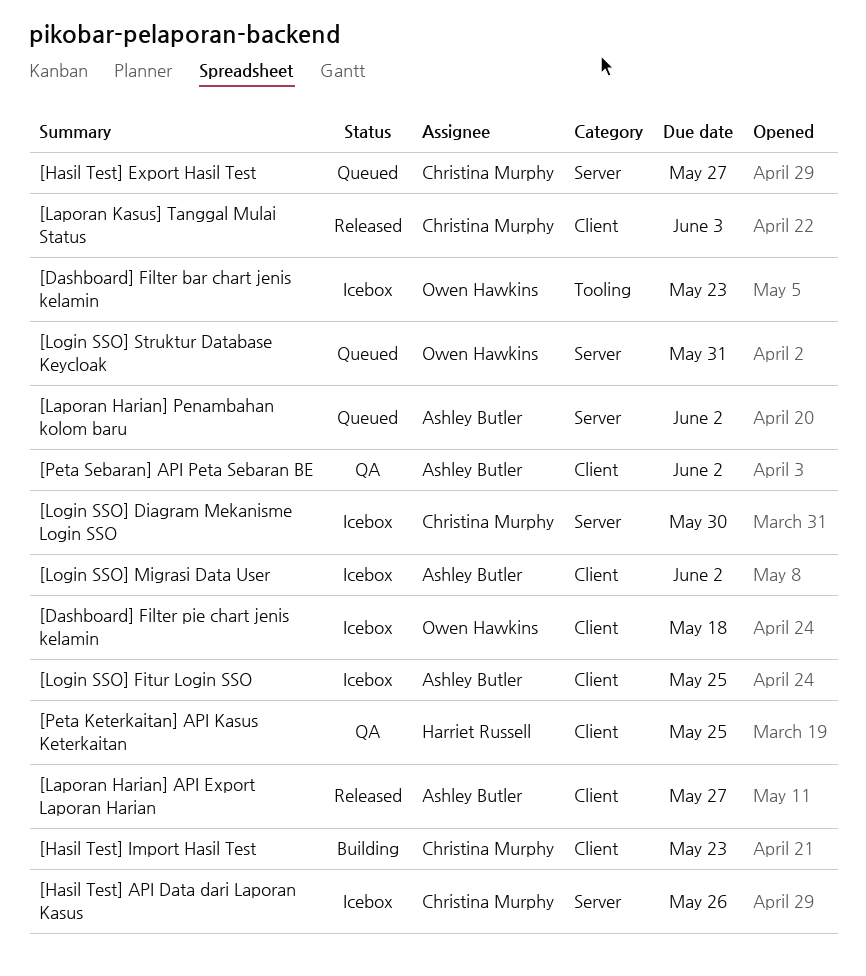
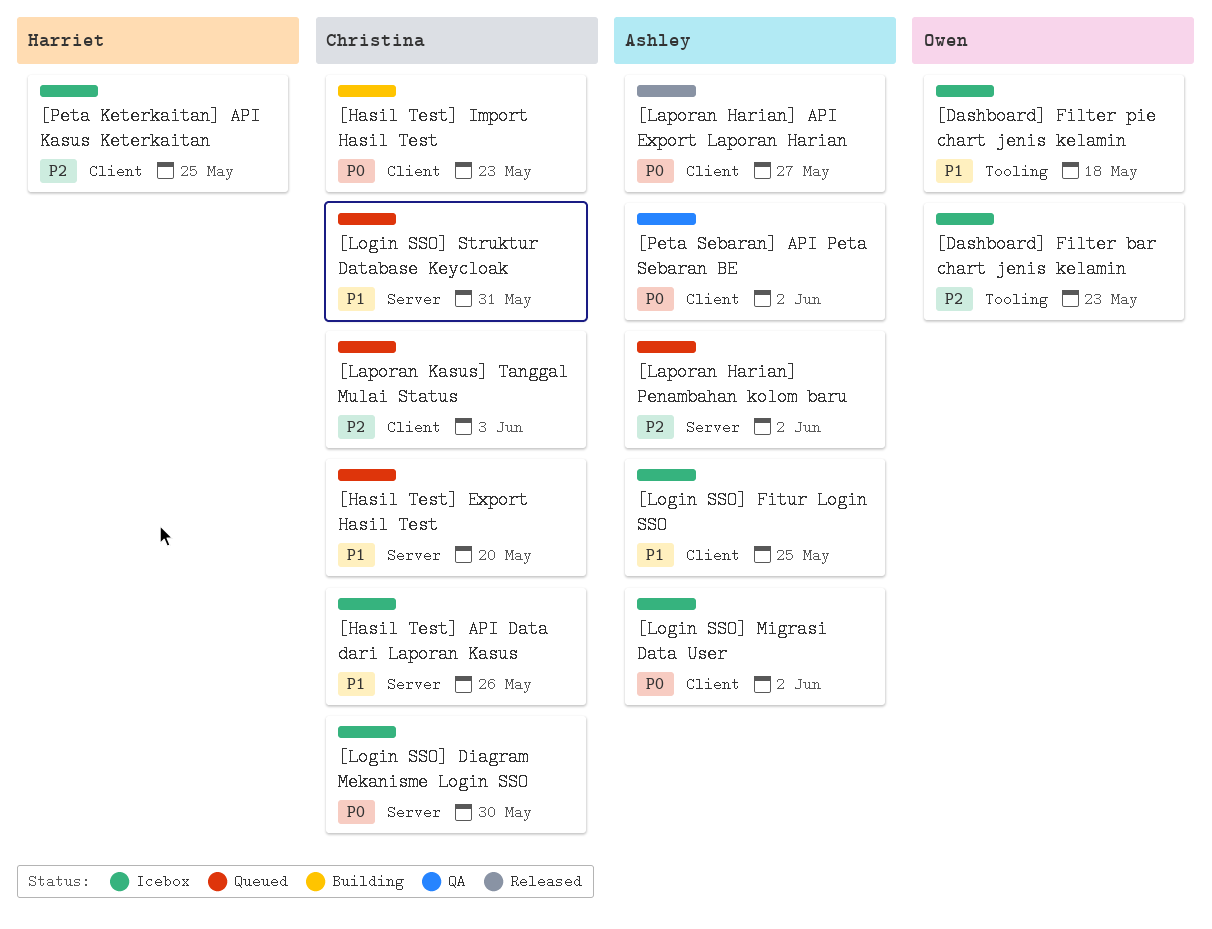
[Dashboard] Filter pie chart jenis kelamin, label: Client -> Tooling
[Hasil Test] Export Hasil Test, due: May 27 -> May 20
[Laporan Kasus] Tanggal Mulai Status, status: Released -> Queued
[Login SSO] Struktur Database Keycloak, owner: Owen Hawkins -> Christina Murphy
[Peta Keterkaitan] API Kasus Keterkaitan, status: QA -> Icebox

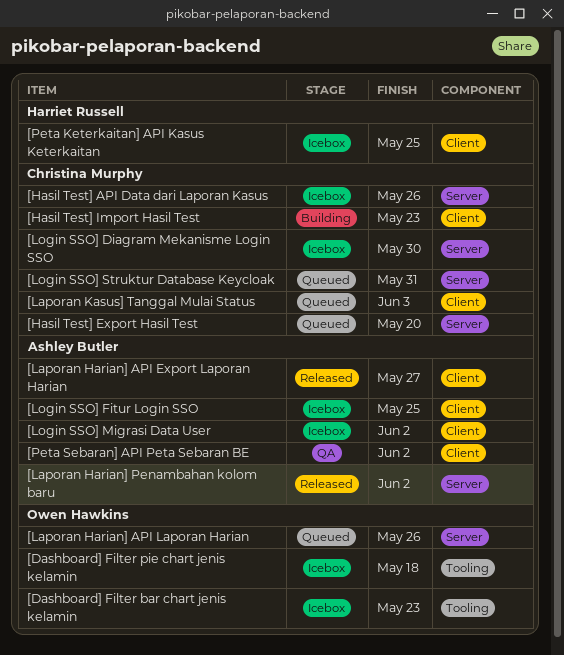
[Laporan Harian] API Laporan Harian: none -> present
[Laporan Harian] Penambahan kolom baru, status: Queued -> Released

